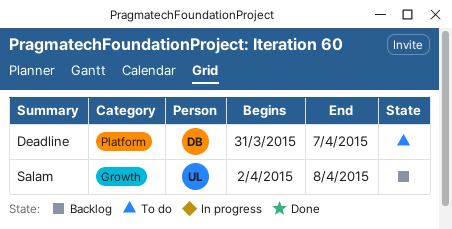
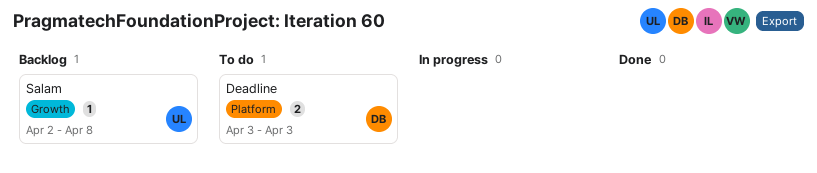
Deadline, start: Mar 31 -> Apr 3
Deadline, due: Apr 7 -> Apr 3

